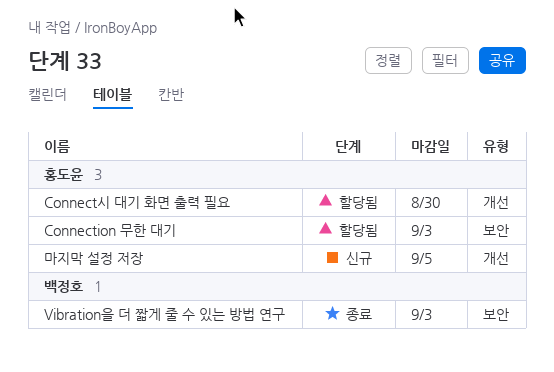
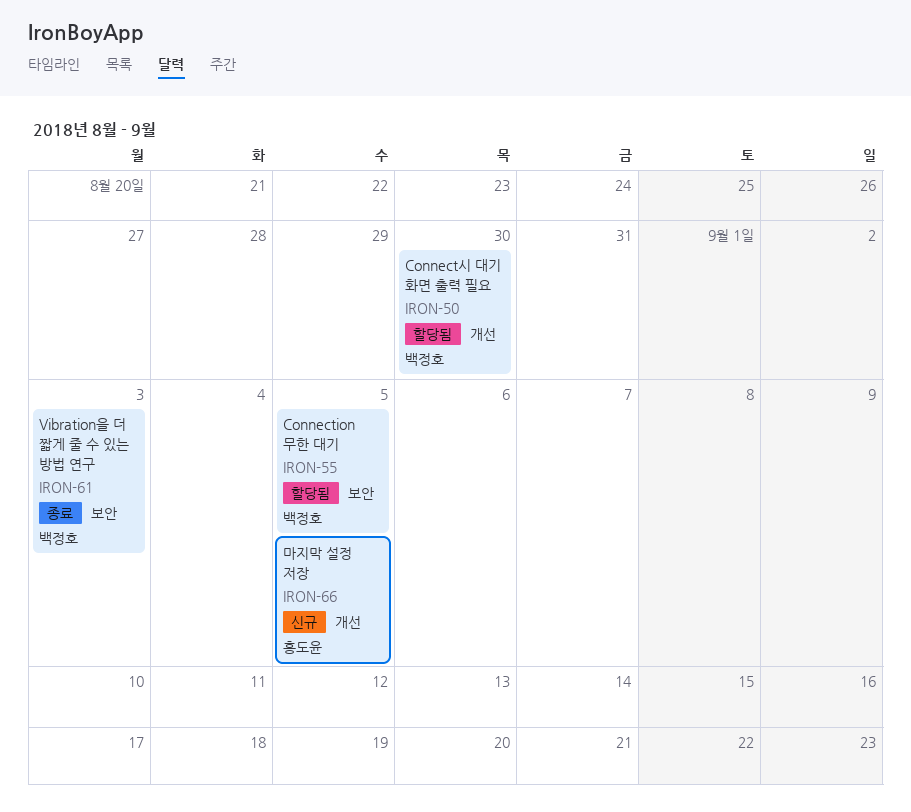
Connection 무한 대기, owner: 홍도윤 -> 백정호
Connection 무한 대기, due: Sep 3 -> Sep 5
Connect시 대기 화면 출력 필요, owner: 홍도윤 -> 백정호

